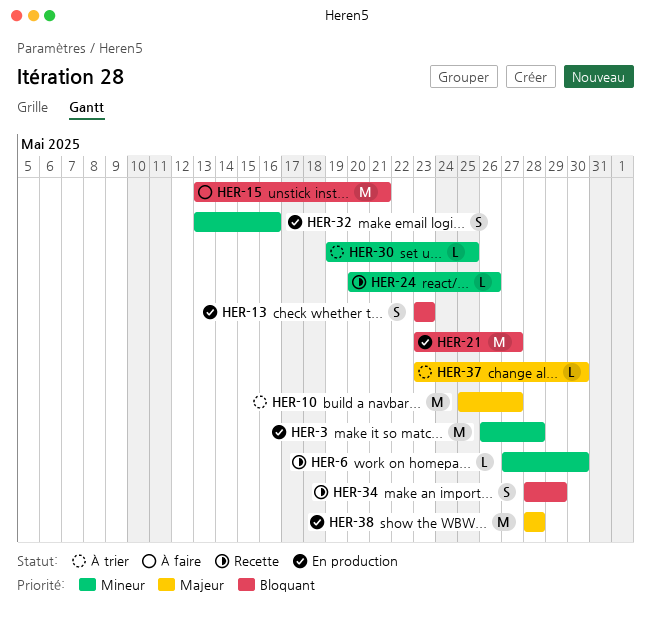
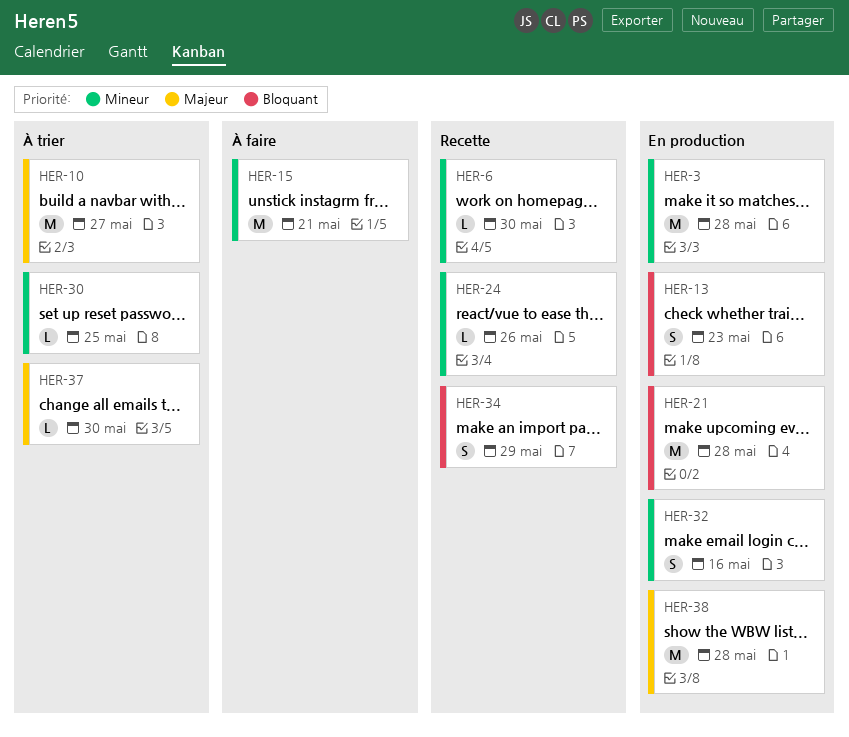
HER-15, priority: Bloquant -> Mineur
HER-21, due: May 27 -> May 28

